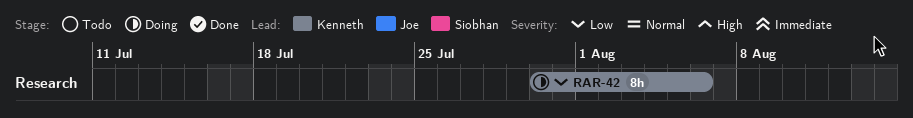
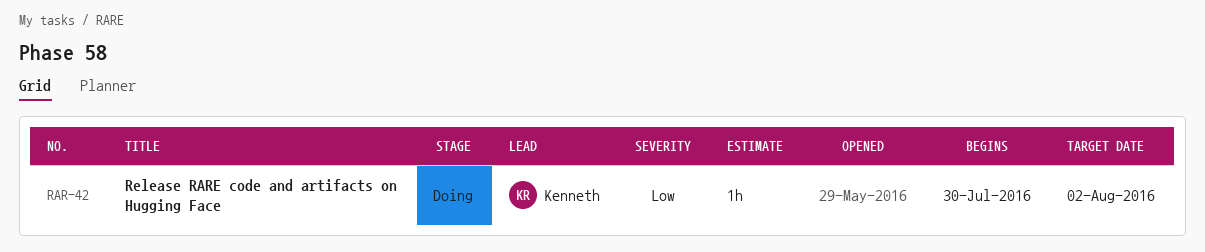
RAR-42, estimate: 8h -> 1h
RAR-42, due: Aug 6 -> Aug 2

